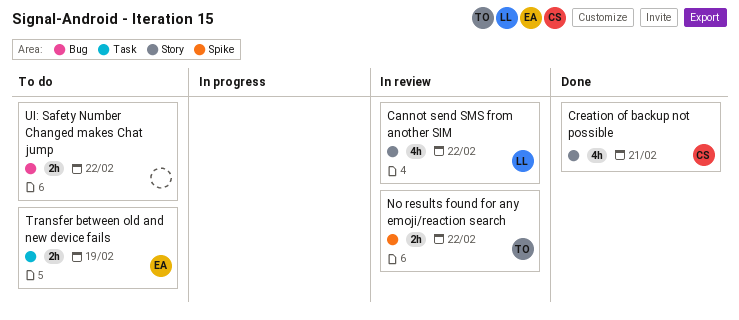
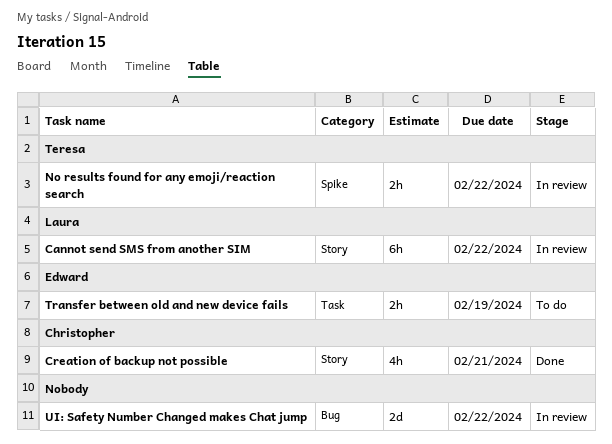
Cannot send SMS from another SIM, estimate: 4h -> 6h
UI: Safety Number Changed makes Chat jump, status: To do -> In review
UI: Safety Number Changed makes Chat jump, estimate: 2h -> 2d

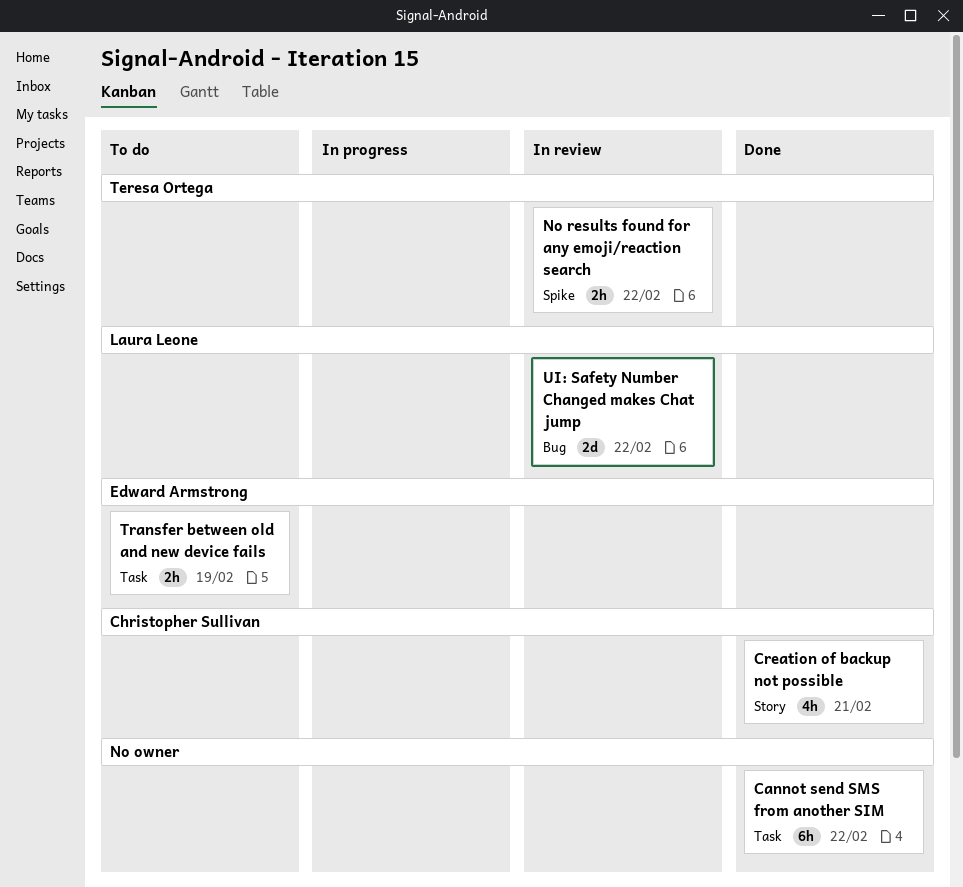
Cannot send SMS from another SIM, status: In review -> Done
Cannot send SMS from another SIM, owner: Laura Leone -> none
Cannot send SMS from another SIM, label: Story -> Task
UI: Safety Number Changed makes Chat jump, owner: none -> Laura Leone

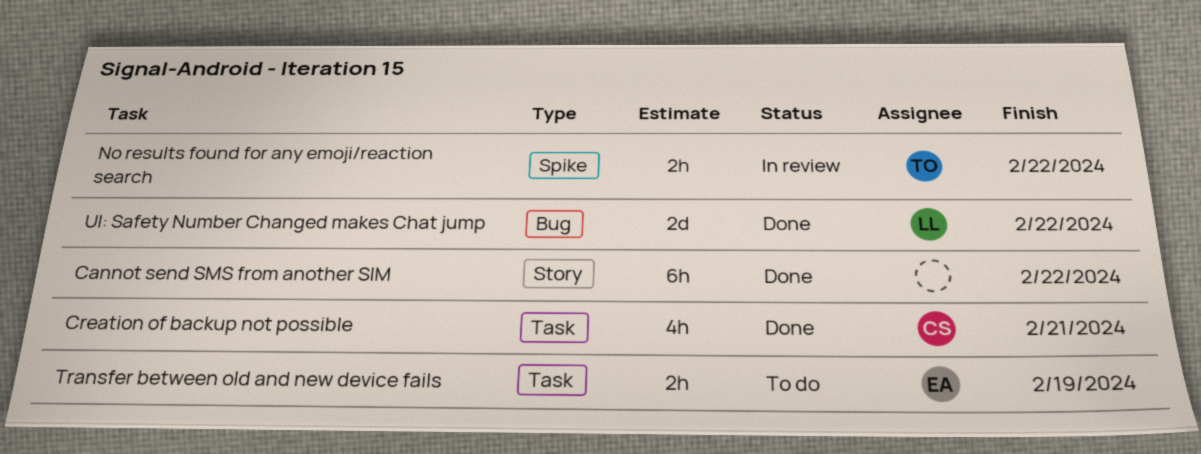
Cannot send SMS from another SIM, label: Task -> Story
Creation of backup not possible, label: Story -> Task
UI: Safety Number Changed makes Chat jump, status: In review -> Done

